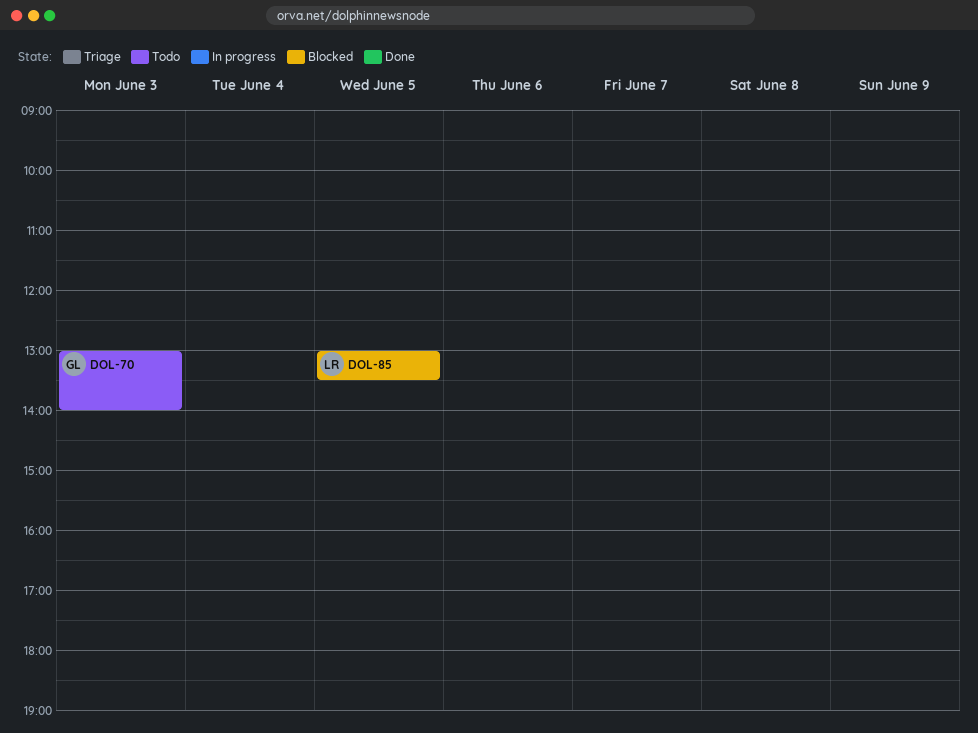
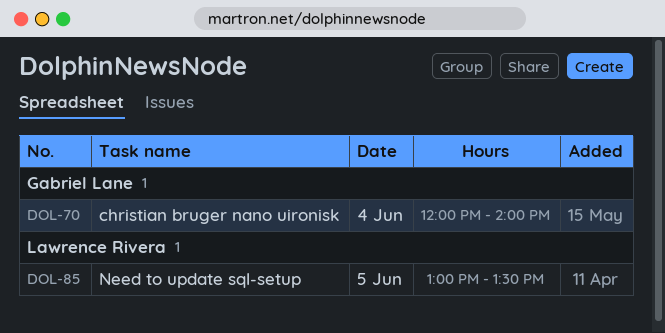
DOL-70, day: Jun 3 -> Jun 4
DOL-70, begins: 13:00 -> 12:00

